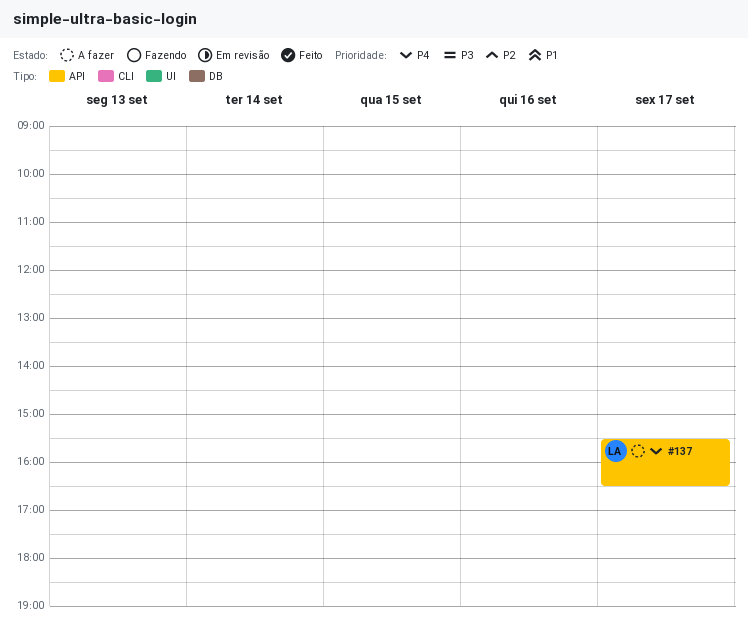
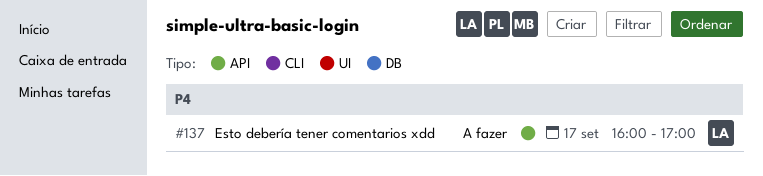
#137, begins: 15:30 -> 16:00
#137, ends: 16:30 -> 17:00

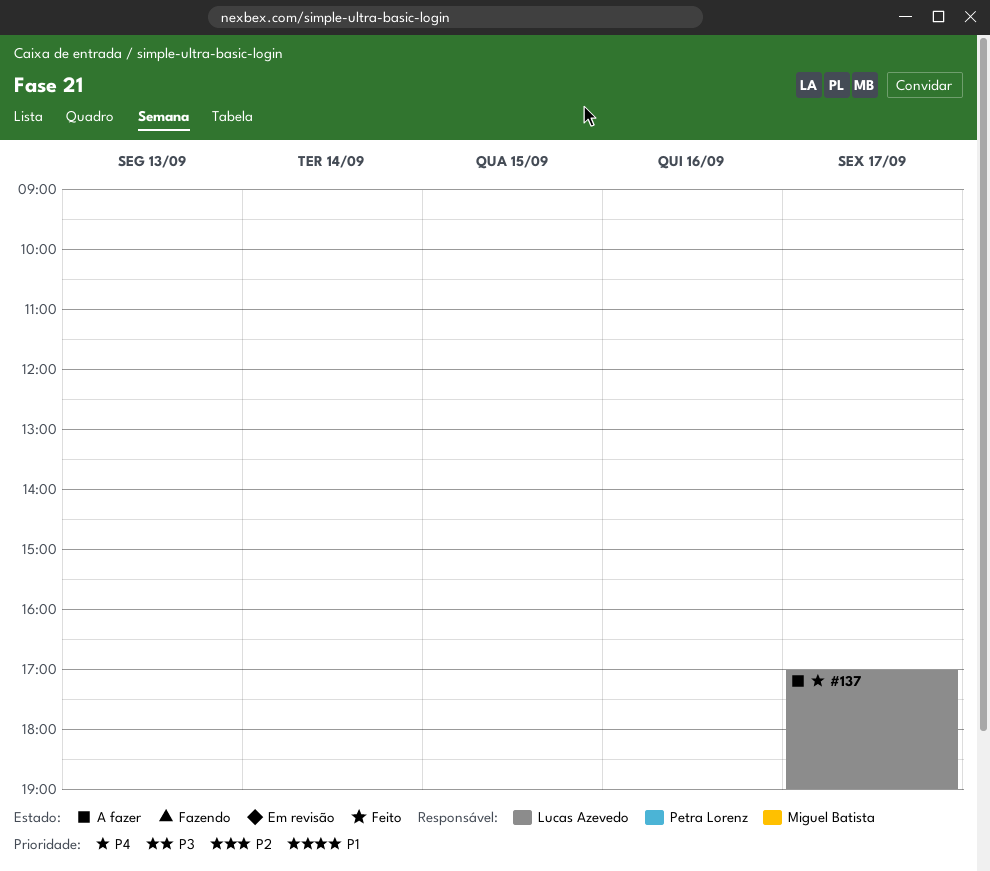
#137, begins: 16:00 -> 17:00
#137, ends: 17:00 -> 19:00

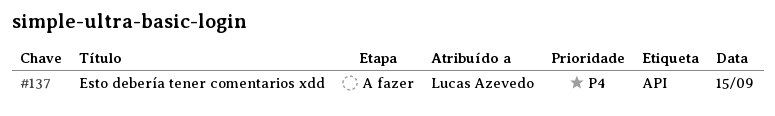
#137, day: Sep 17 -> Sep 15

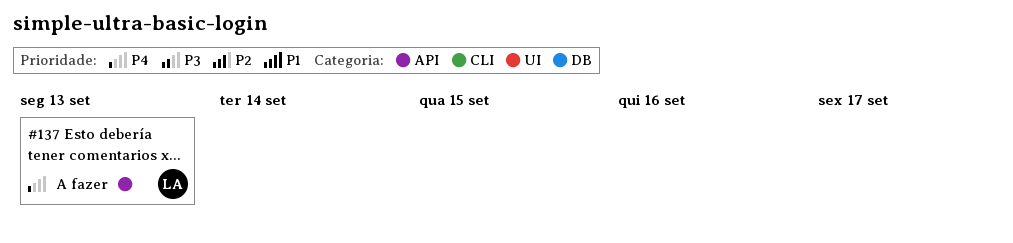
#137, day: Sep 15 -> Sep 13

